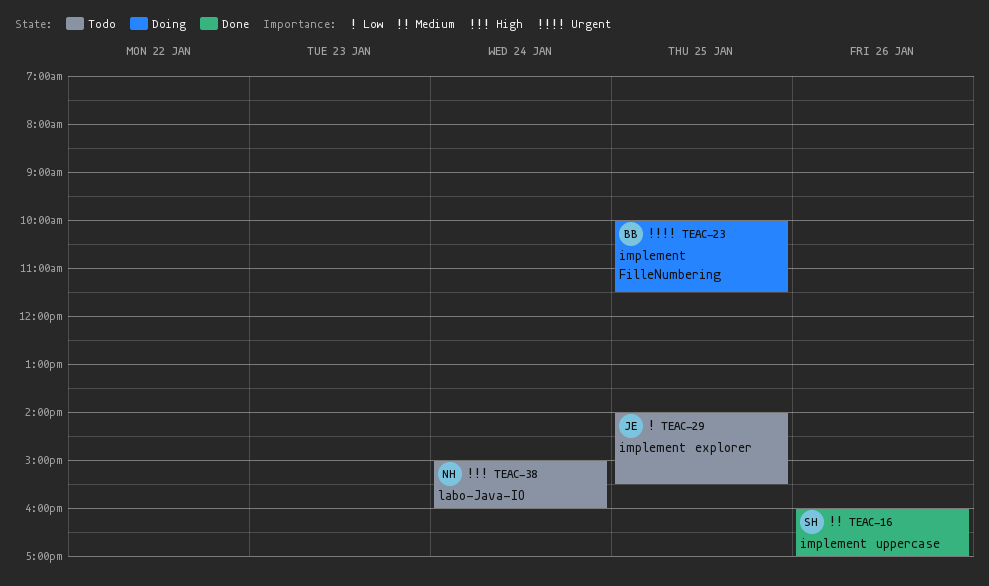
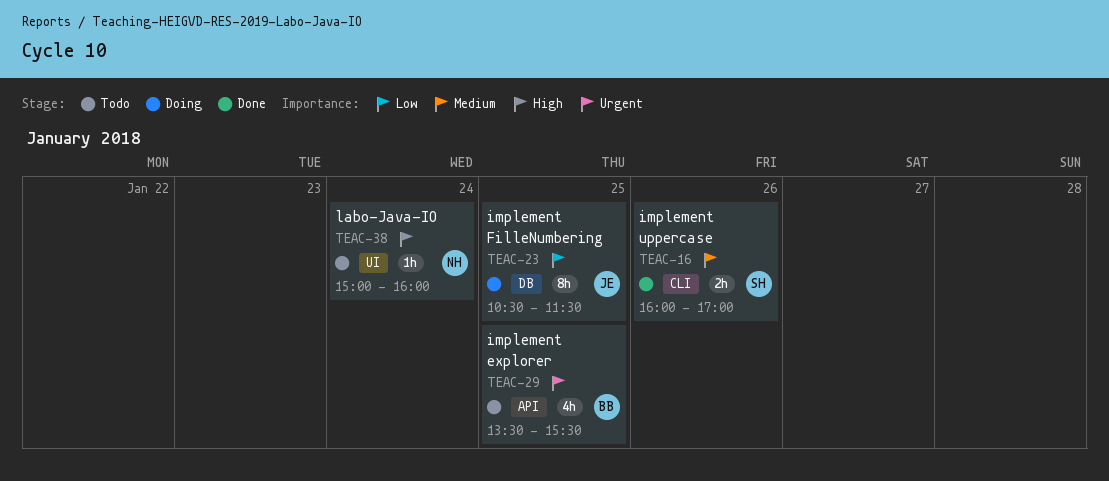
TEAC-23, owner: BB -> JE
TEAC-23, priority: Urgent -> Low
TEAC-23, begins: 10:00 -> 10:30
TEAC-29, owner: JE -> BB
TEAC-29, priority: Low -> Urgent
TEAC-29, begins: 14:00 -> 13:30

